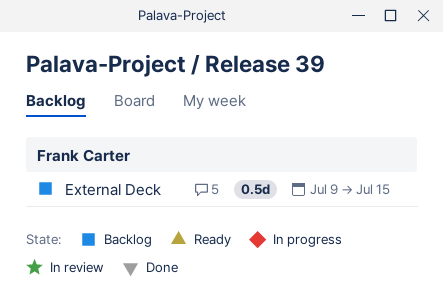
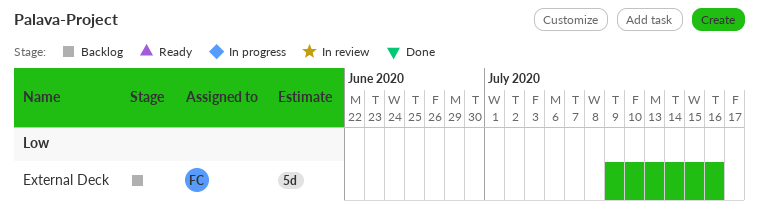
External Deck, estimate: 0.5d -> 5d
External Deck, due: Jul 15 -> Jul 16

